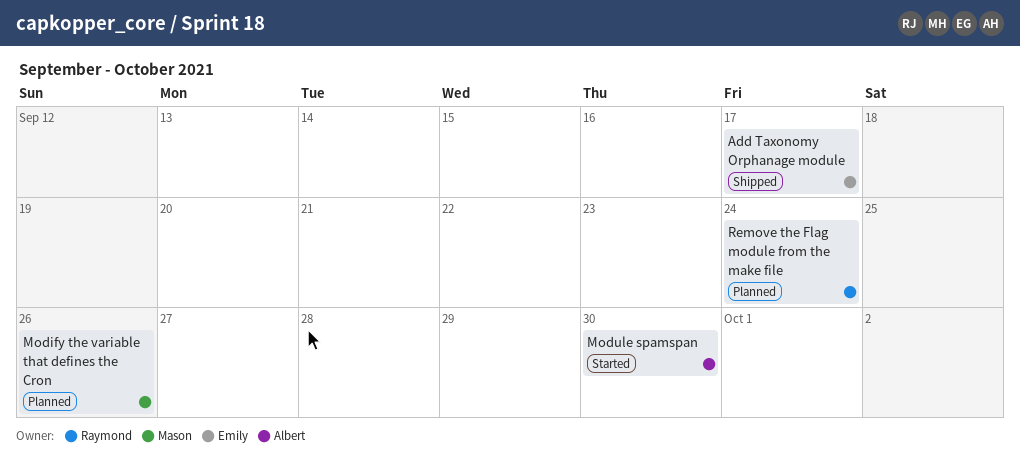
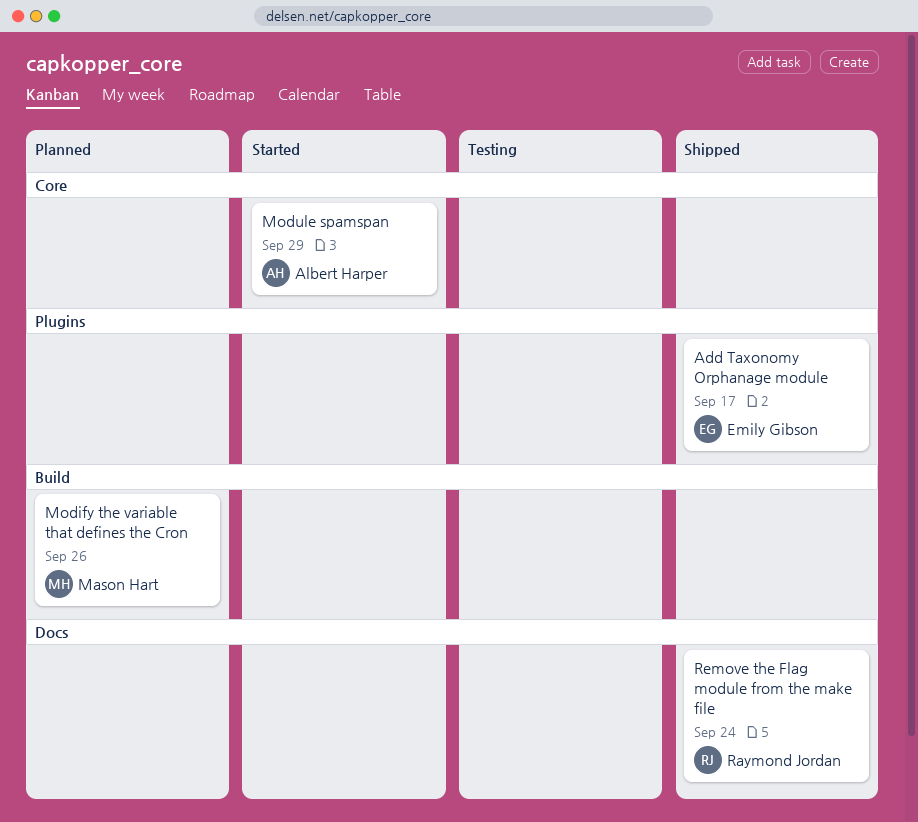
Module spamspan, due: Sep 30 -> Sep 29
Remove the Flag module from the make file, status: Planned -> Shipped

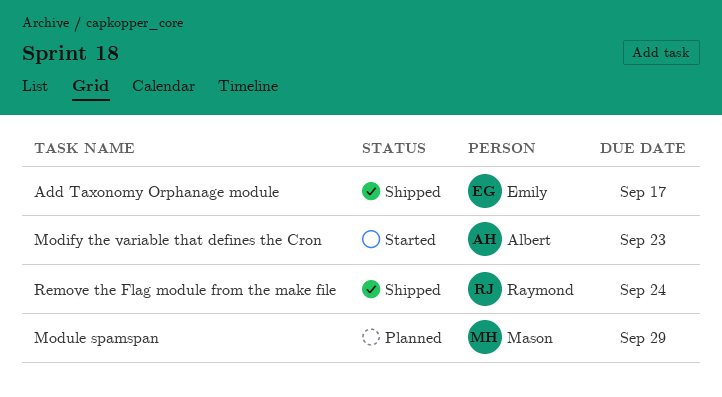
Modify the variable that defines the Cron, status: Planned -> Started
Modify the variable that defines the Cron, owner: Mason Hart -> Albert Harper
Modify the variable that defines the Cron, due: Sep 26 -> Sep 23
Module spamspan, status: Started -> Planned
Module spamspan, owner: Albert Harper -> Mason Hart

